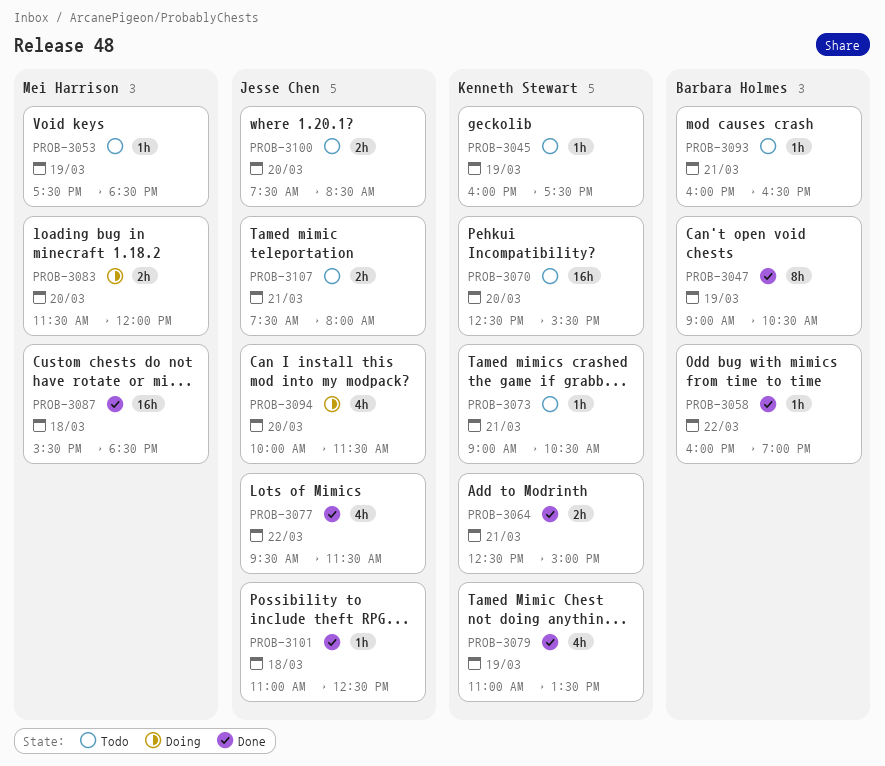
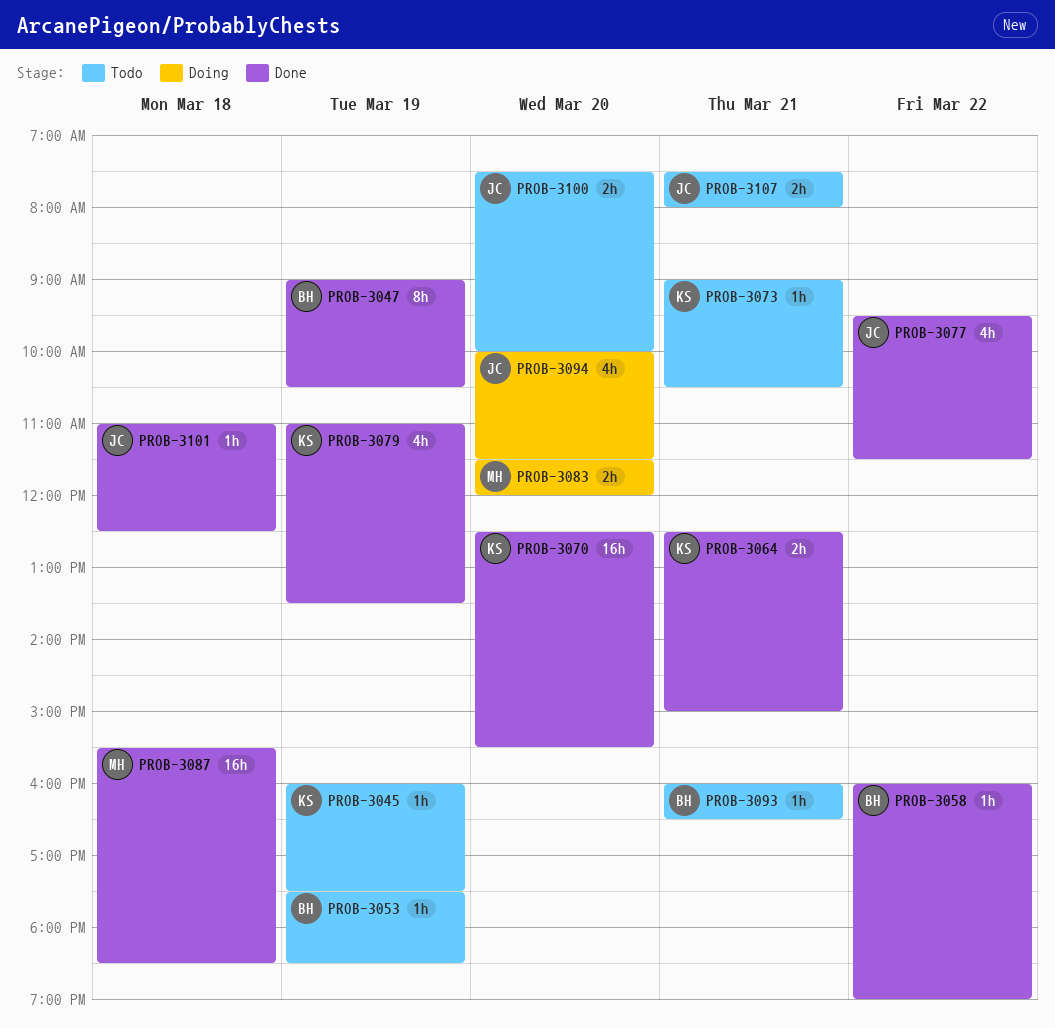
PROB-3053, owner: Mei Harrison -> Barbara Holmes
PROB-3070, status: Todo -> Done
PROB-3100, ends: 08:30 -> 10:00

